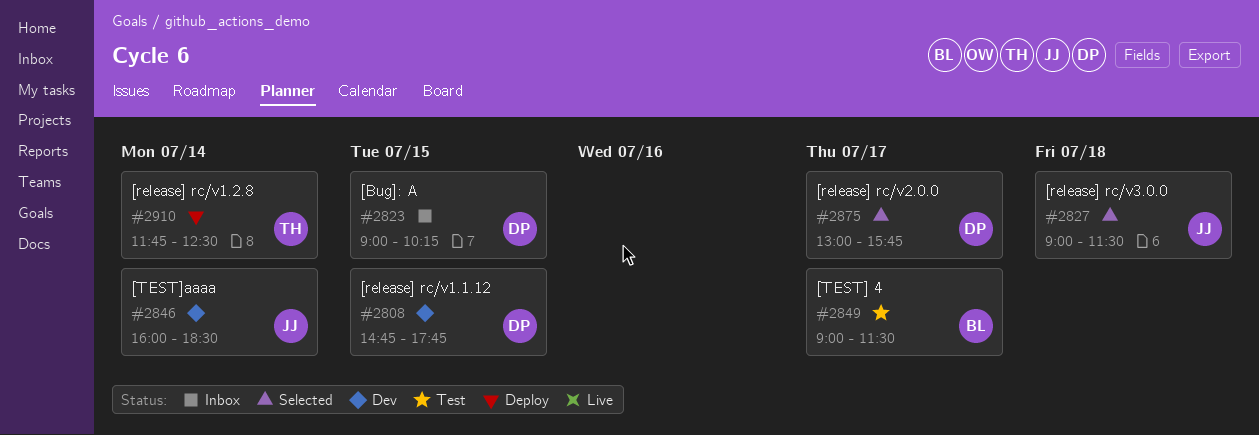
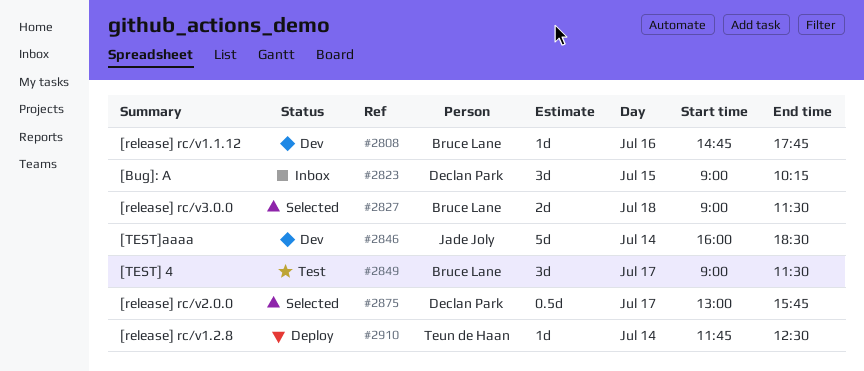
#2808, owner: Declan Park -> Bruce Lane
#2808, day: Jul 15 -> Jul 16
#2827, owner: Jade Joly -> Bruce Lane

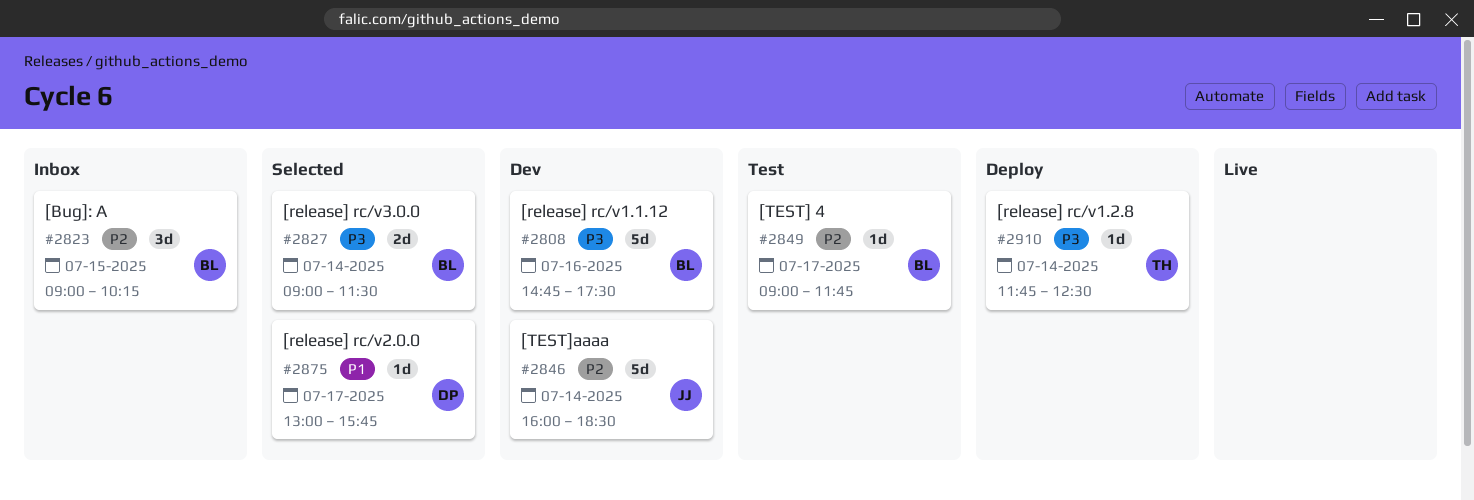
#2808, estimate: 1d -> 5d
#2808, ends: 17:45 -> 17:30
#2823, owner: Declan Park -> Bruce Lane
#2827, day: Jul 18 -> Jul 14
#2849, estimate: 3d -> 1d
#2849, ends: 11:30 -> 11:45
#2875, estimate: 0.5d -> 1d

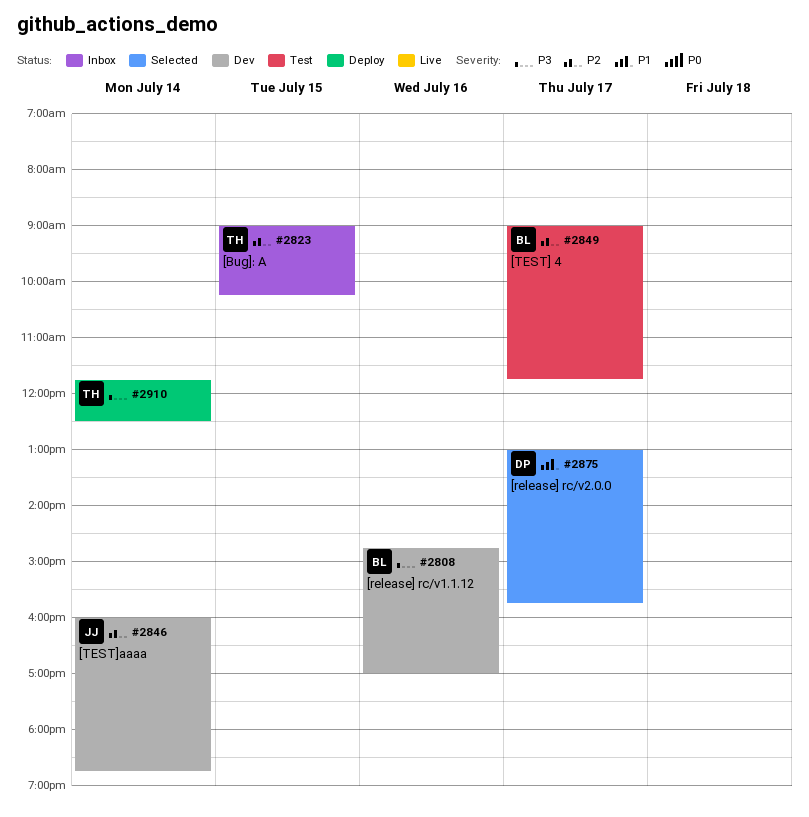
#2808, ends: 17:30 -> 17:00
#2823, owner: BL -> TH
#2827: present -> none
#2846, ends: 18:30 -> 18:45

